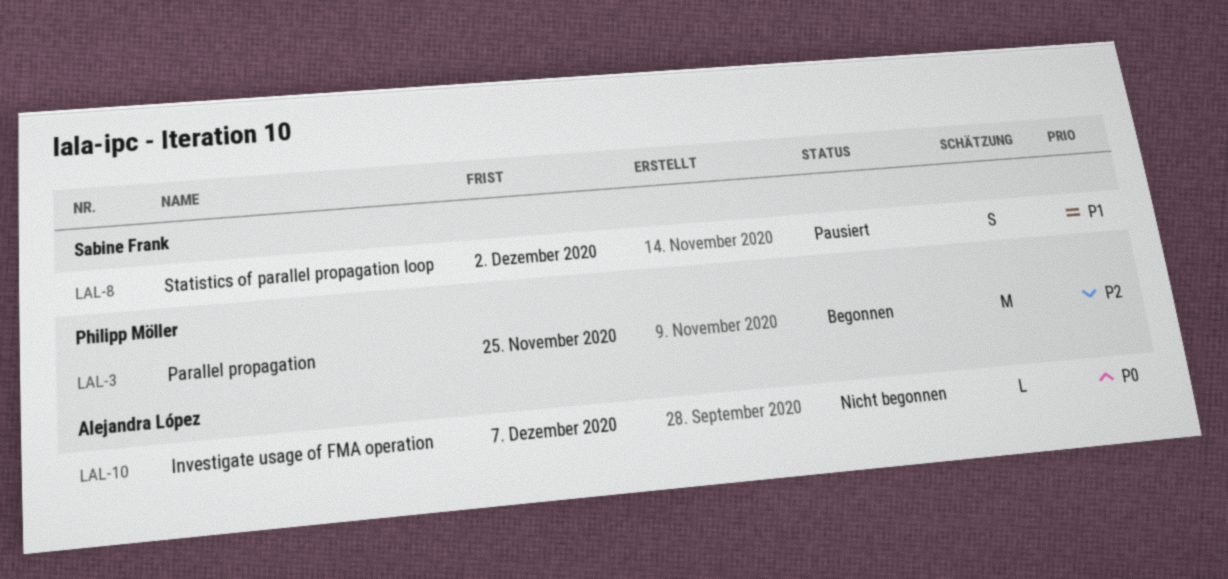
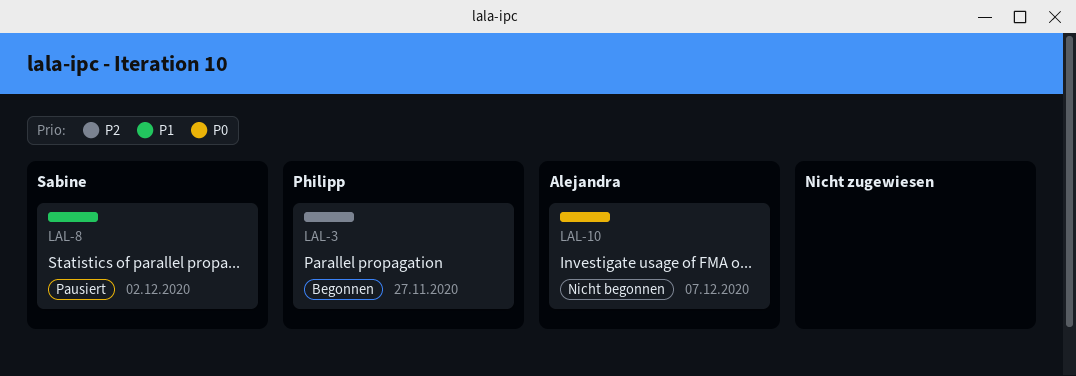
LAL-3, due: Nov 25 -> Nov 27

